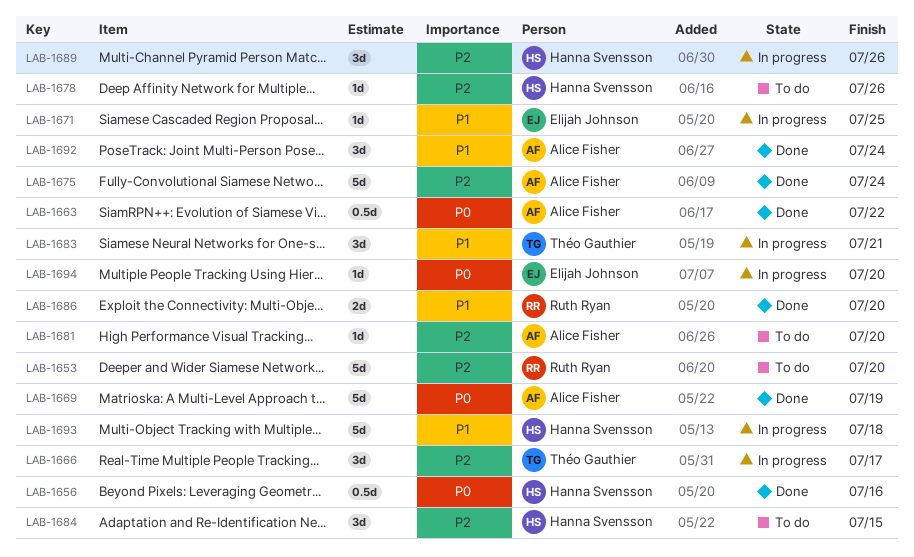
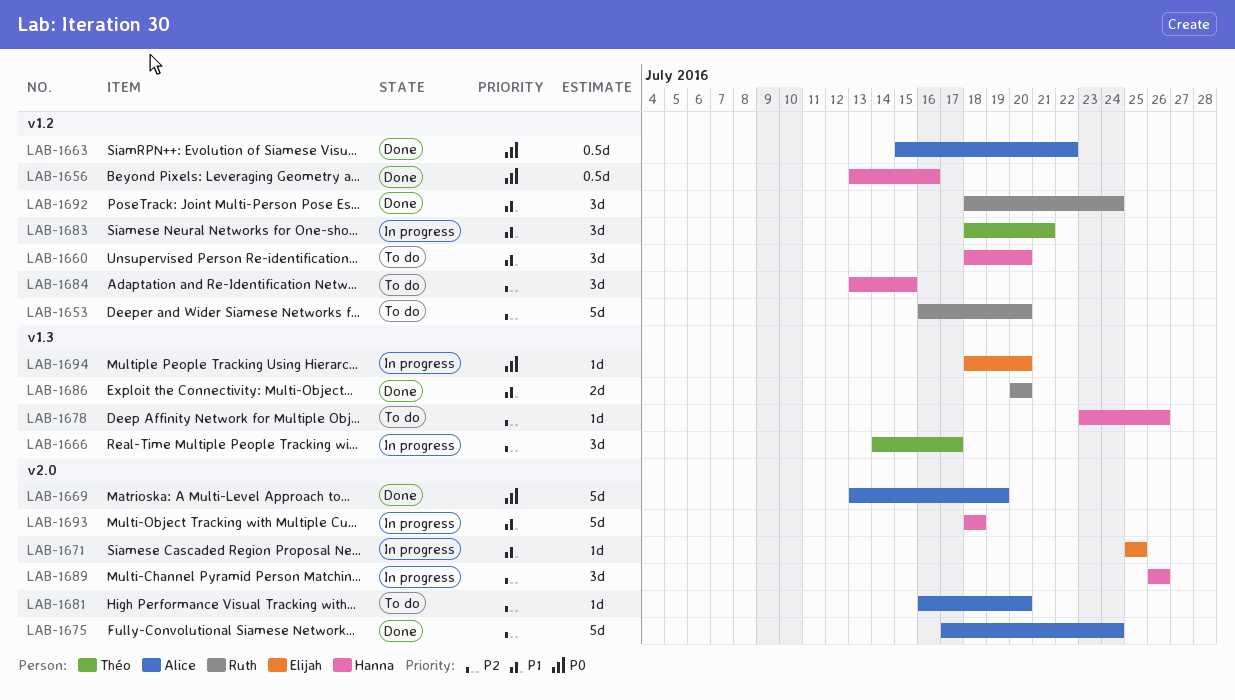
LAB-1660: none -> present
LAB-1692, owner: Alice Fisher -> Ruth Ryan

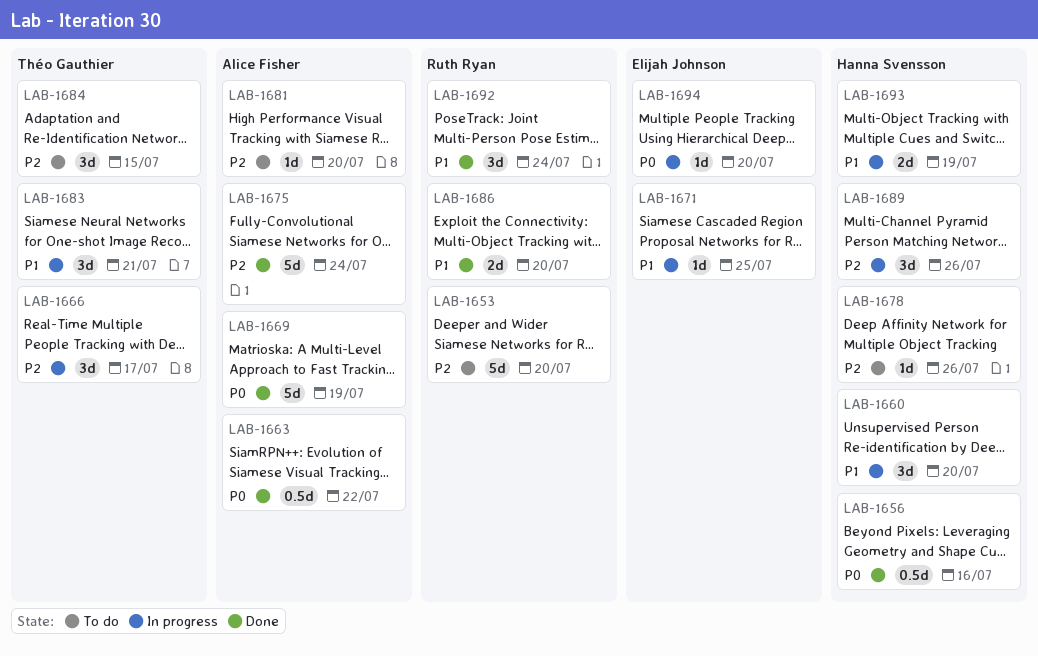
LAB-1660, status: To do -> In progress
LAB-1684, owner: Hanna Svensson -> Théo Gauthier
LAB-1693, estimate: 5d -> 2d
LAB-1693, due: Jul 18 -> Jul 19

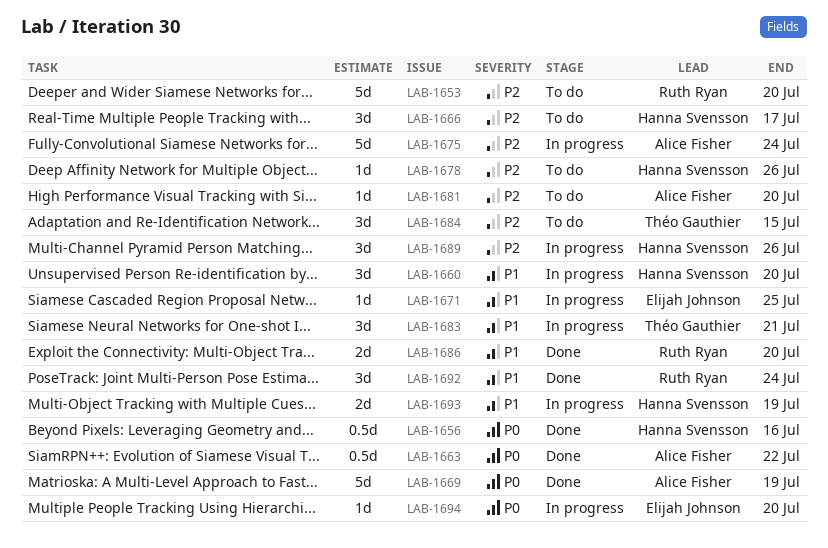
LAB-1666, status: In progress -> To do
LAB-1666, owner: Théo Gauthier -> Hanna Svensson
LAB-1675, status: Done -> In progress

